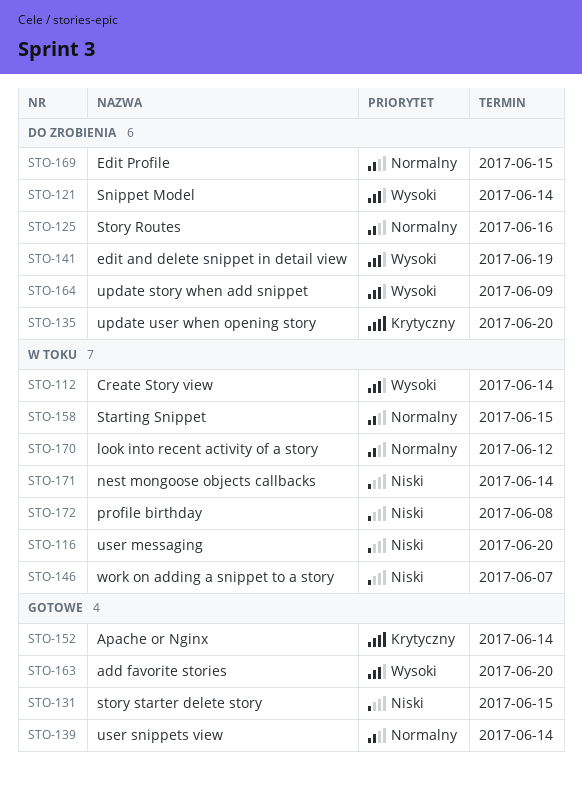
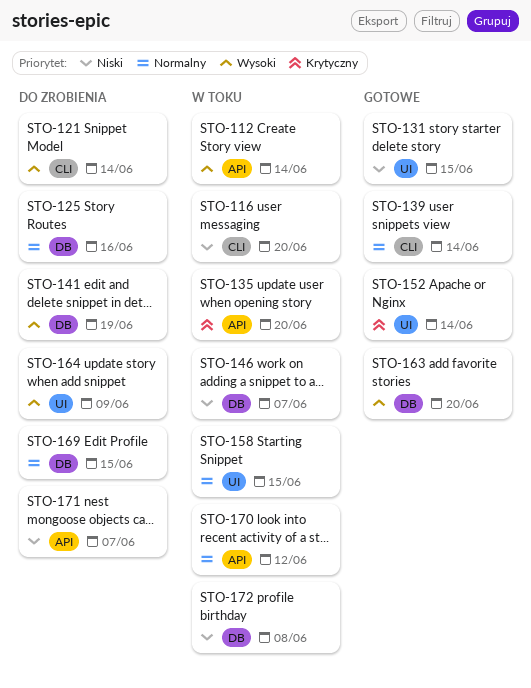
STO-135, status: Do zrobienia -> W toku
STO-171, status: W toku -> Do zrobienia
STO-171, due: Jun 14 -> Jun 7

